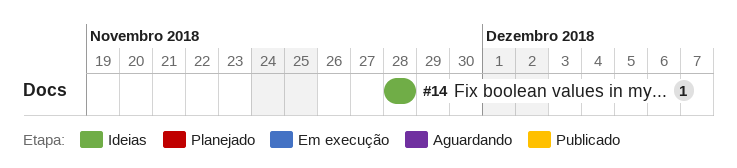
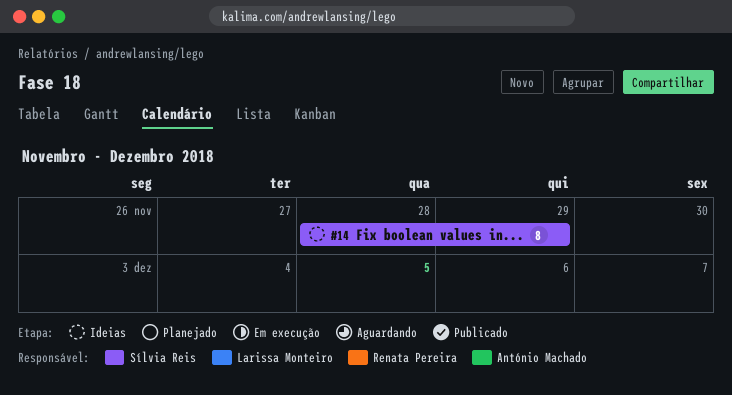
#14, estimate: 1 -> 8
#14, due: Nov 28 -> Nov 29

